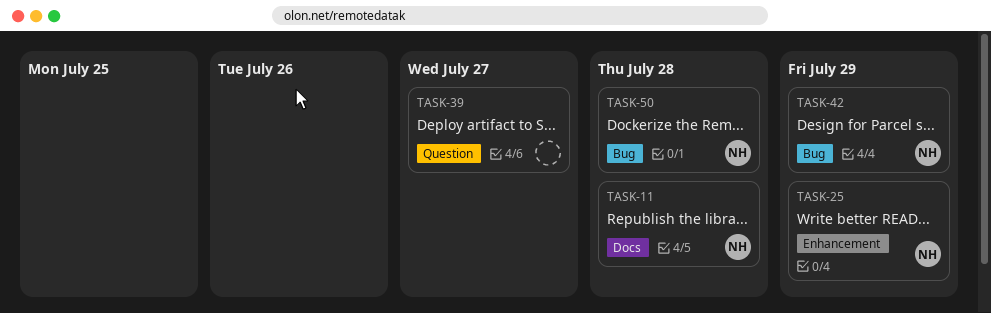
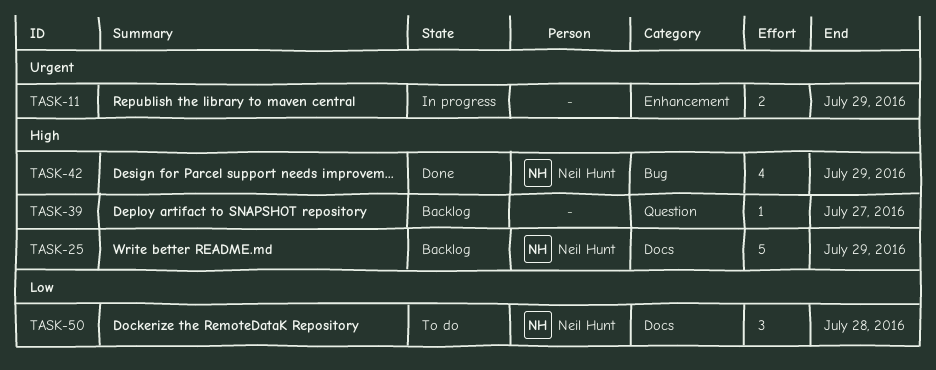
TASK-11, owner: Neil Hunt -> none
TASK-11, label: Docs -> Enhancement
TASK-11, due: Jul 28 -> Jul 29
TASK-25, label: Enhancement -> Docs
TASK-50, label: Bug -> Docs

